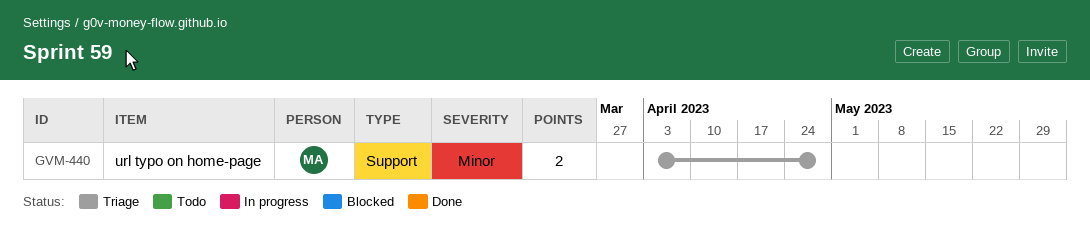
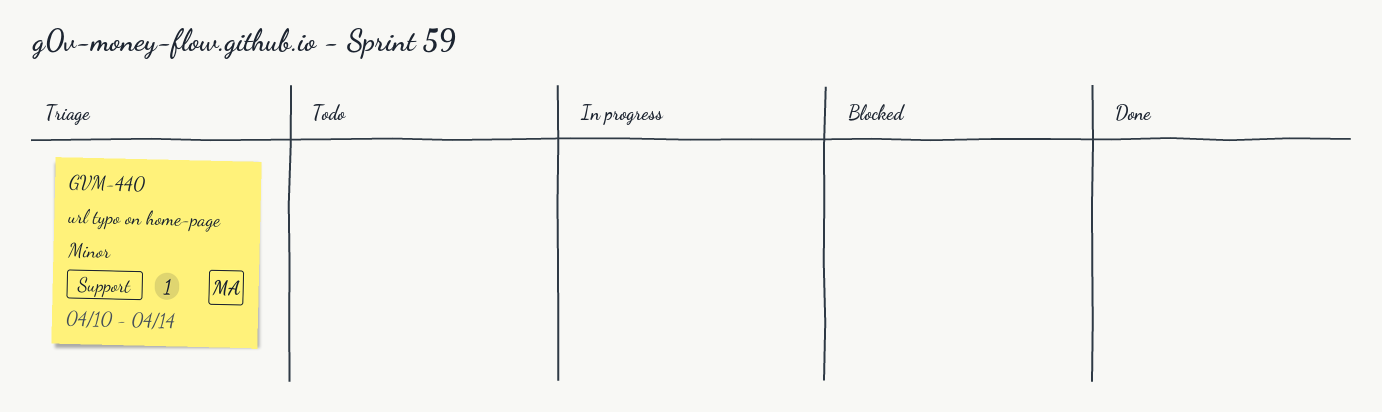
GVM-440, estimate: 2 -> 1
GVM-440, start: Apr 3 -> Apr 10
GVM-440, due: Apr 28 -> Apr 14

